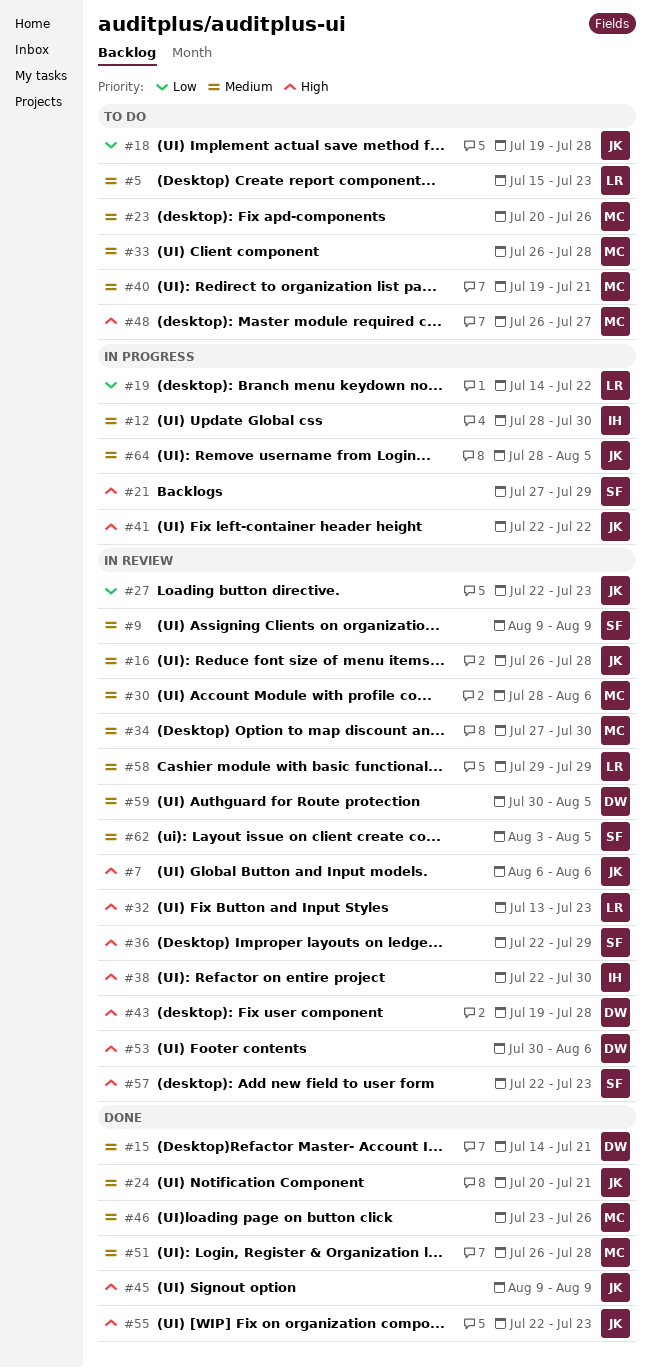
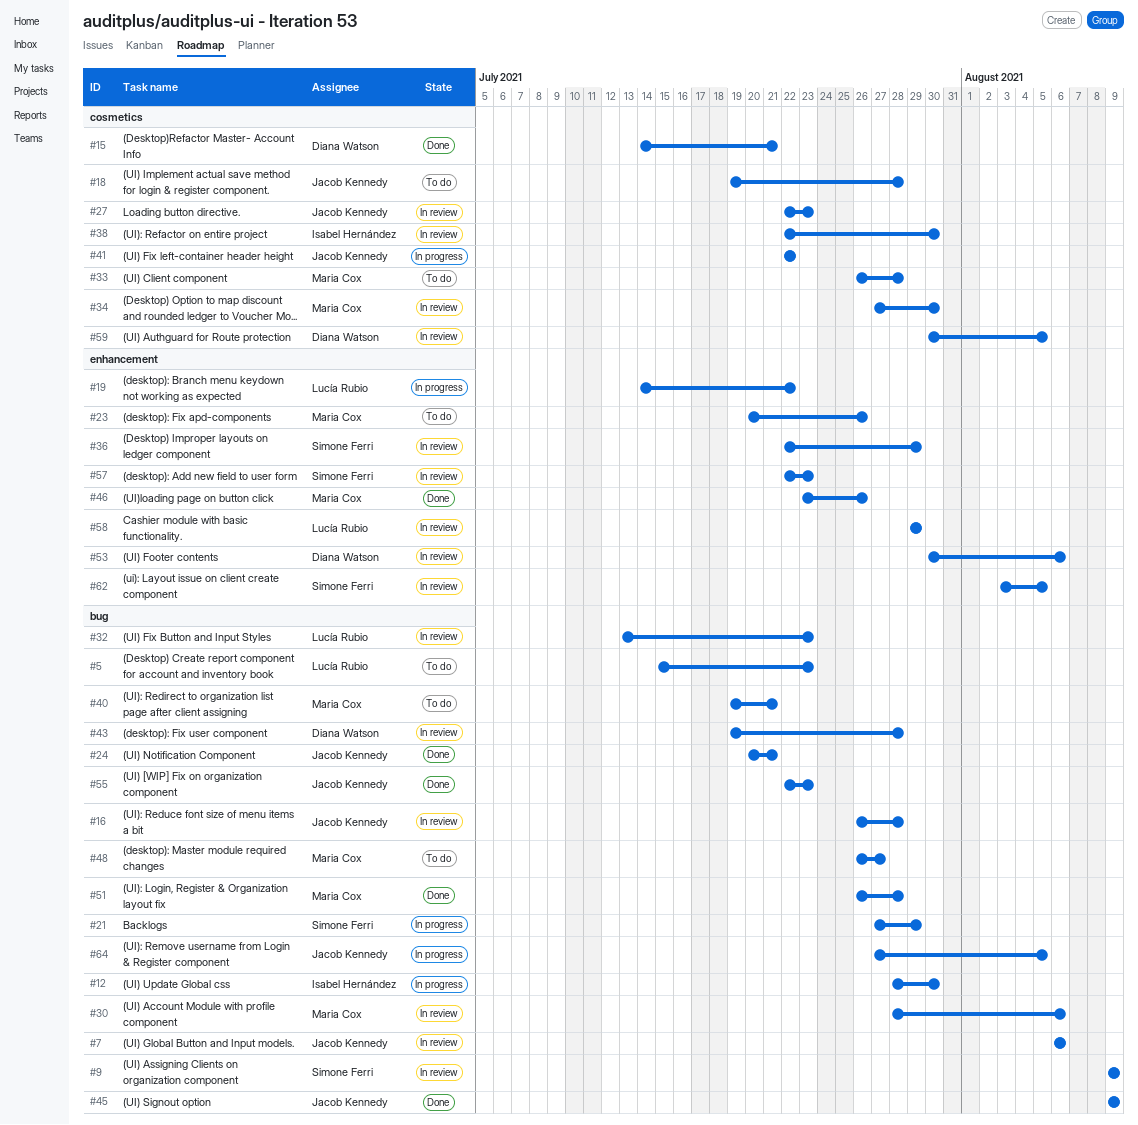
#64, start: Jul 28 -> Jul 27

